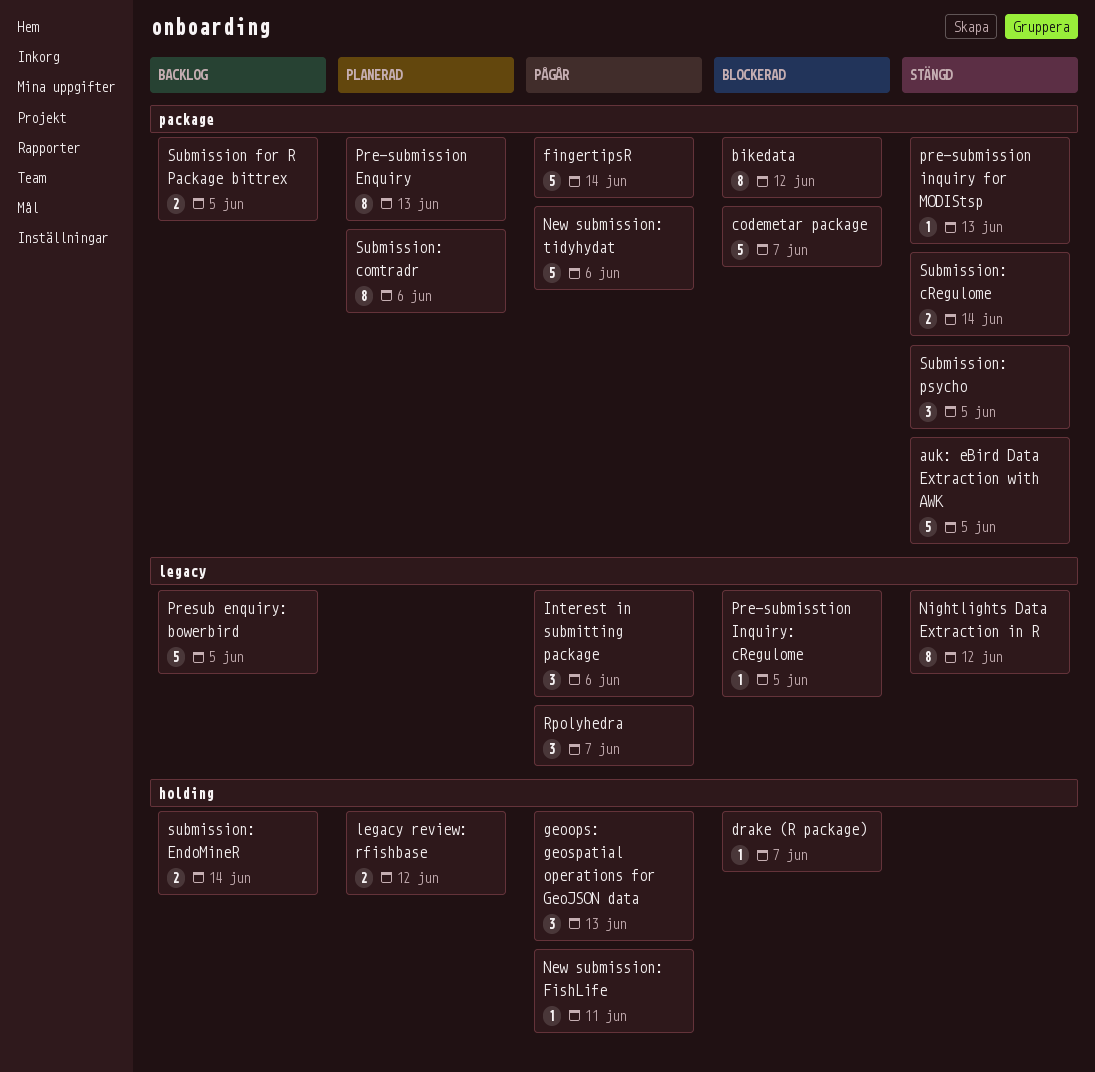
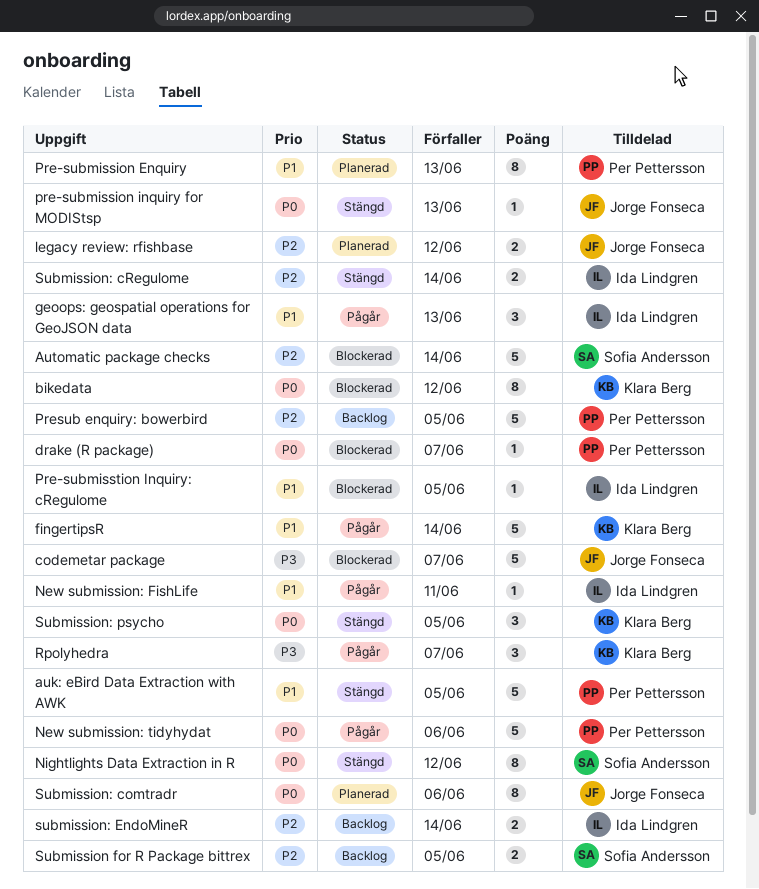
Automatic package checks: none -> present
Interest in submitting package: present -> none

